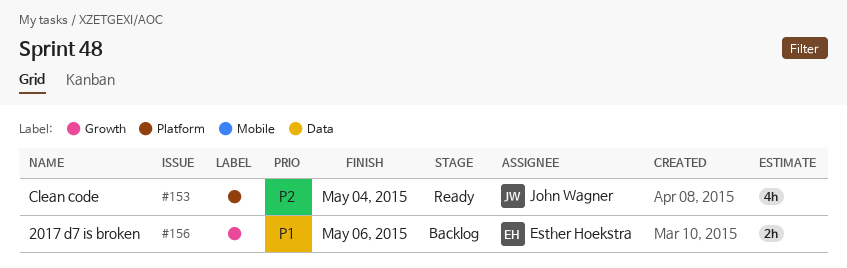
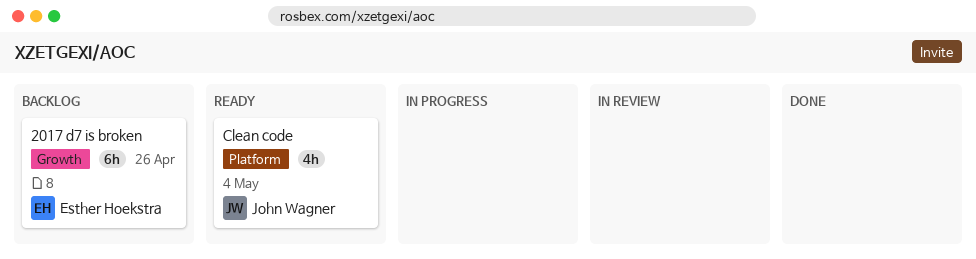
2017 d7 is broken, estimate: 2h -> 6h
2017 d7 is broken, due: May 6 -> Apr 26

